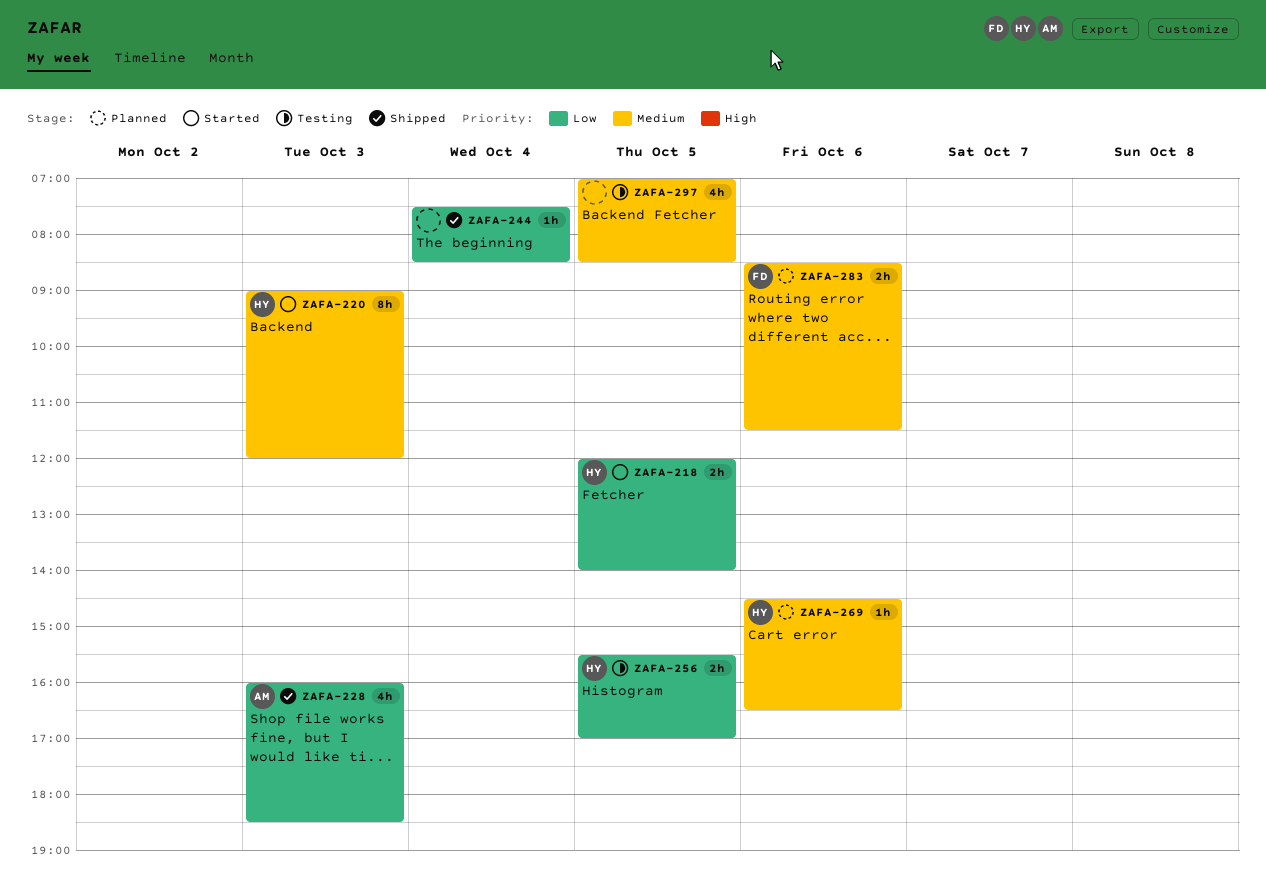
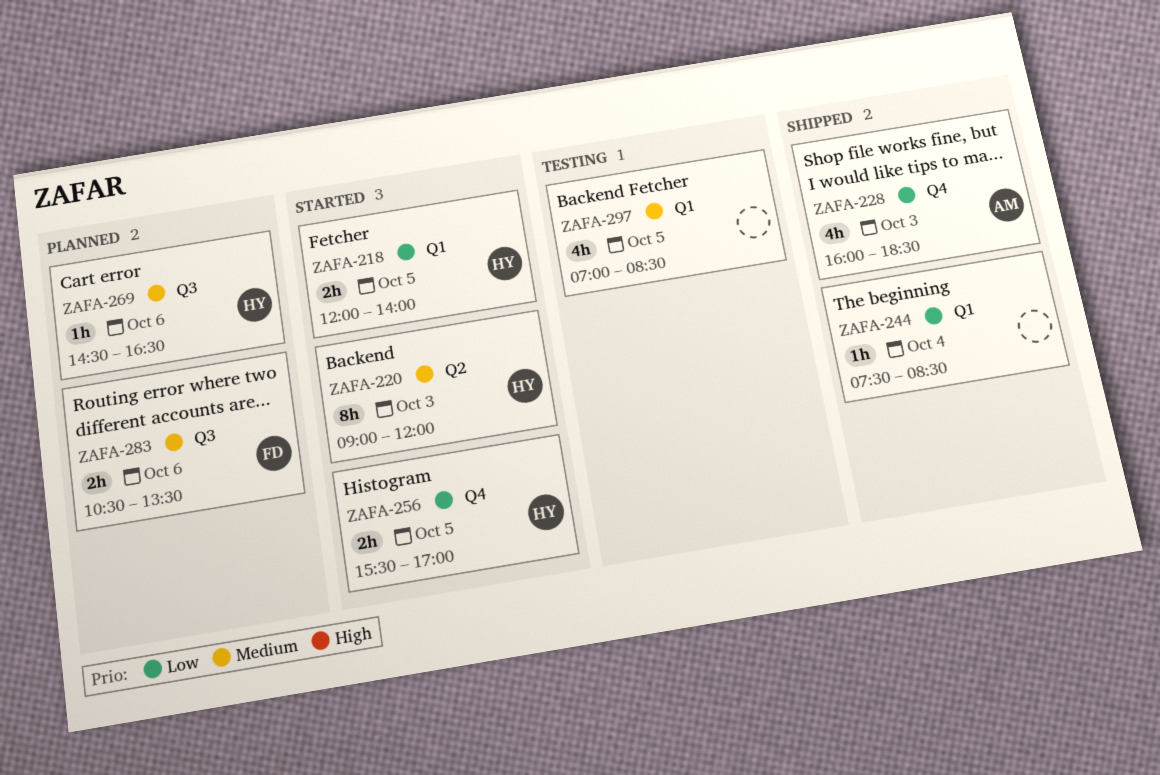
ZAFA-256, status: Testing -> Started
ZAFA-283, begins: 08:30 -> 10:30
ZAFA-283, ends: 11:30 -> 13:30

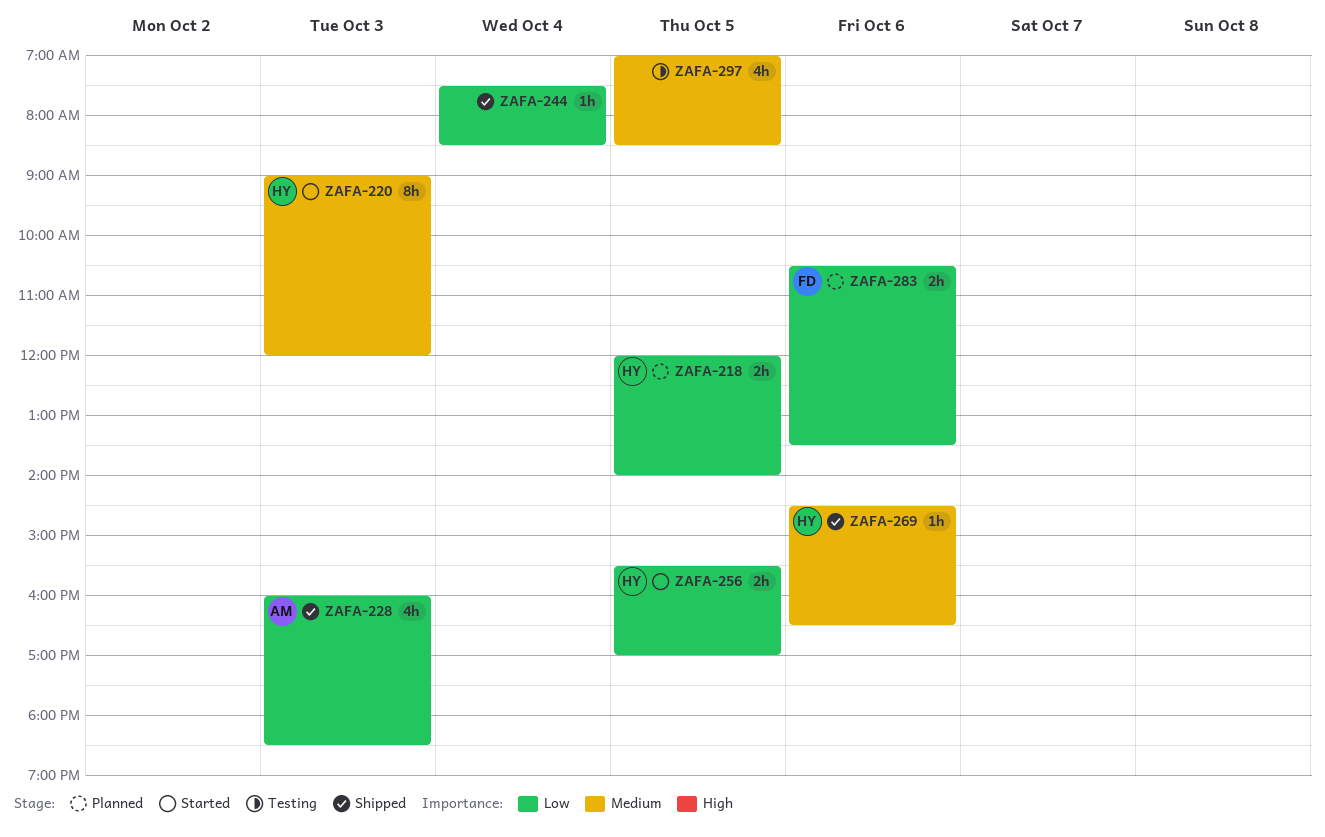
ZAFA-218, status: Started -> Planned
ZAFA-269, status: Planned -> Shipped
ZAFA-283, priority: Medium -> Low

